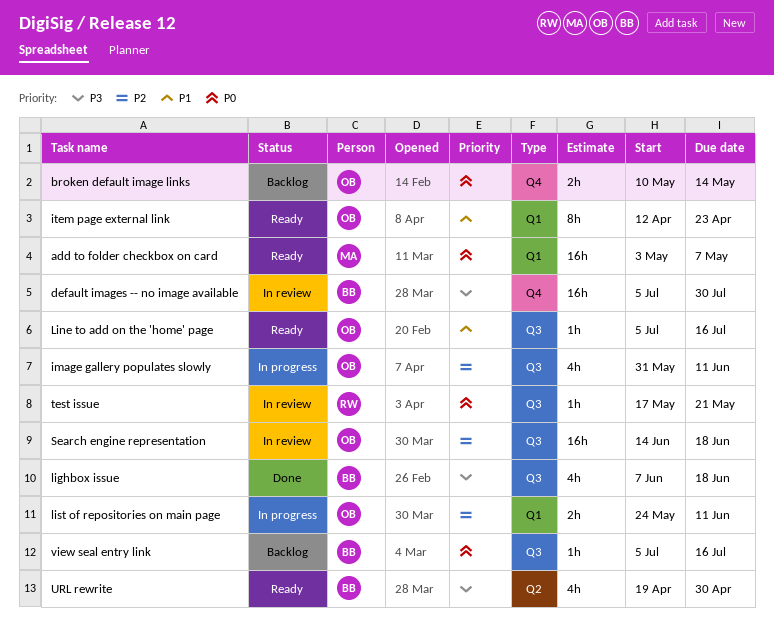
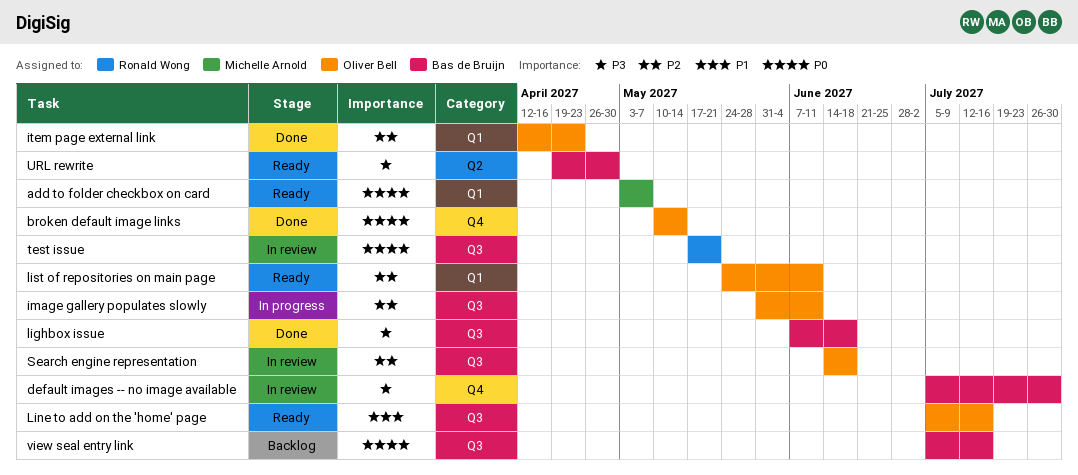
broken default image links, status: Backlog -> Done
item page external link, status: Ready -> Done
item page external link, priority: P1 -> P2
list of repositories on main page, status: In progress -> Ready

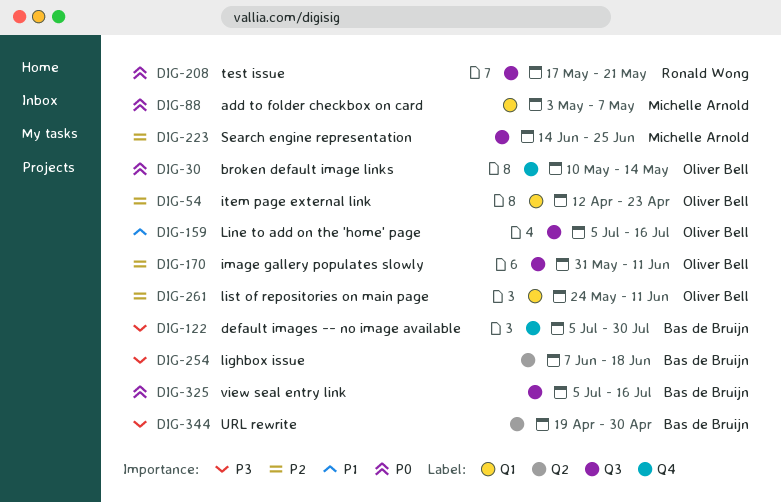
lighbox issue, label: Q3 -> Q2
Search engine representation, owner: Oliver Bell -> Michelle Arnold
Search engine representation, due: Jun 18 -> Jun 25

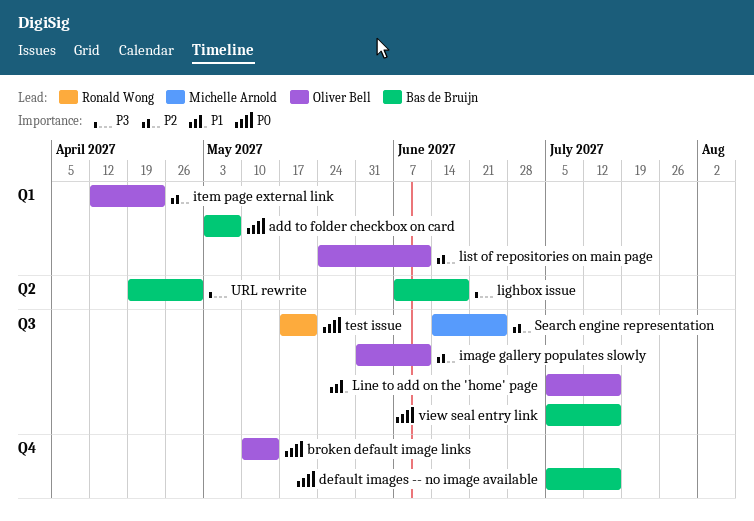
add to folder checkbox on card, owner: Michelle Arnold -> Bas de Bruijn
default images -- no image available, priority: P3 -> P0
default images -- no image available, due: Jul 30 -> Jul 16

